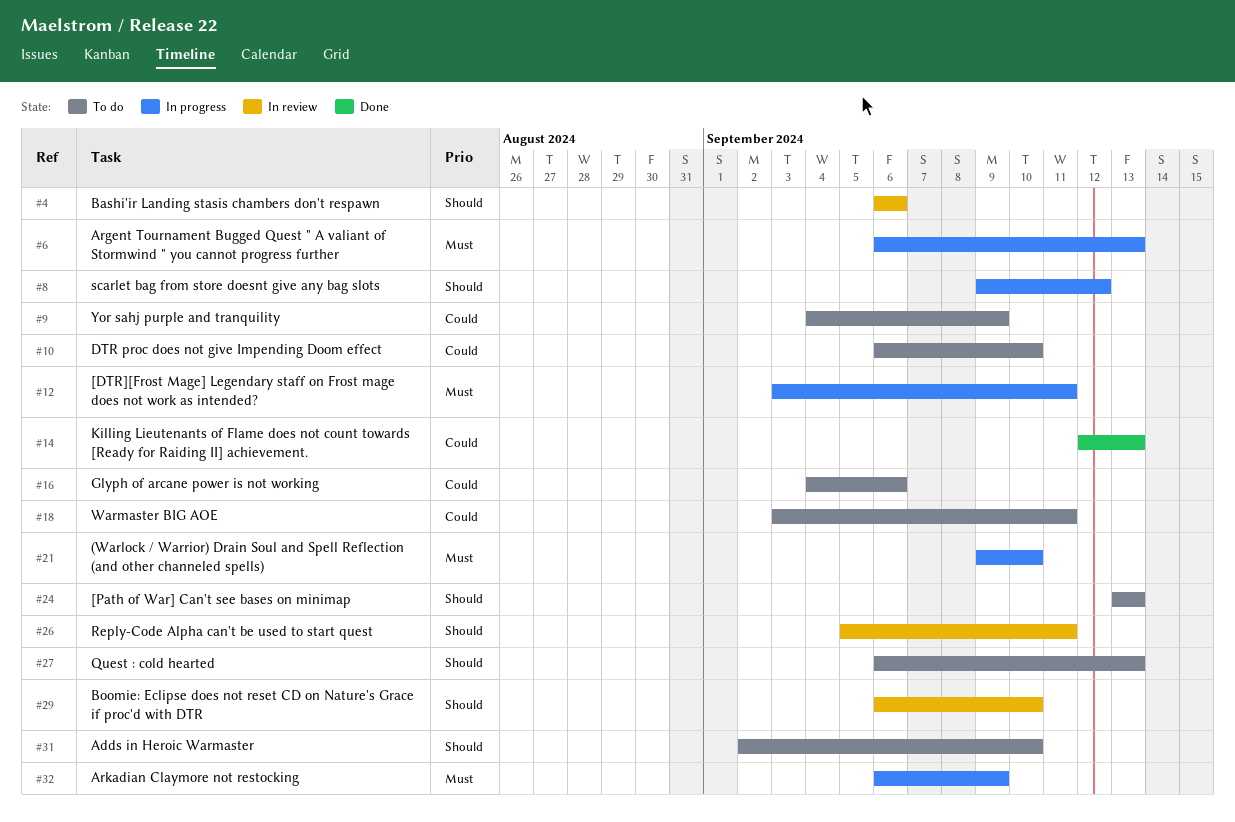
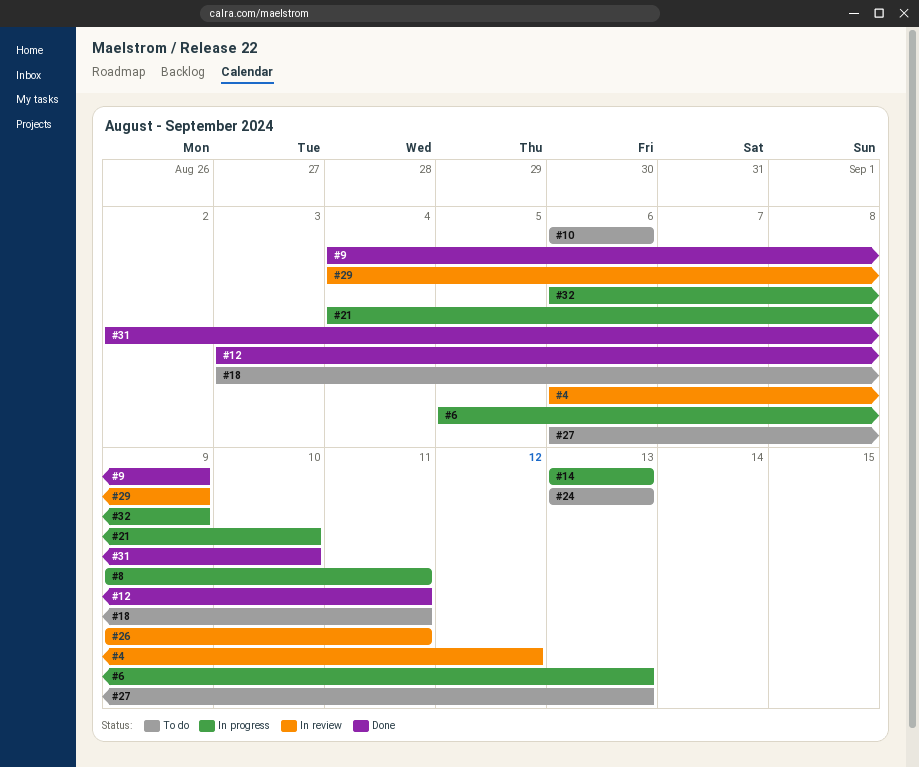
#4, due: Sep 6 -> Sep 12
#6, start: Sep 6 -> Sep 5
#8, due: Sep 12 -> Sep 11
#9, status: To do -> Done
#10, due: Sep 10 -> Sep 6
#12, status: In progress -> Done
#14, status: Done -> In progress
#14, start: Sep 12 -> Sep 13
#16: present -> none
#21, start: Sep 9 -> Sep 4
#26, start: Sep 5 -> Sep 9
#29, start: Sep 6 -> Sep 4
#29, due: Sep 10 -> Sep 9
#31, status: To do -> Done

